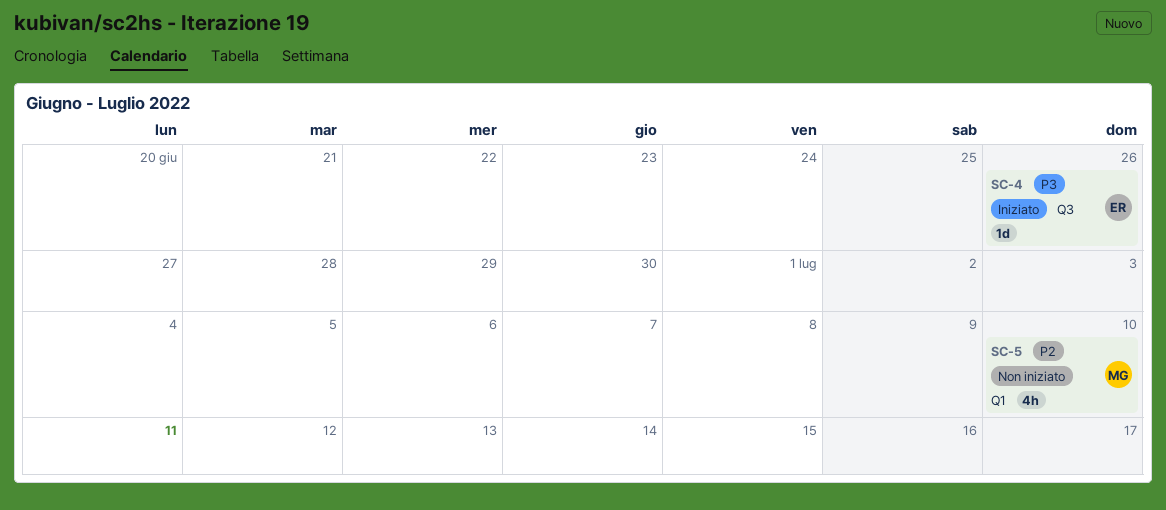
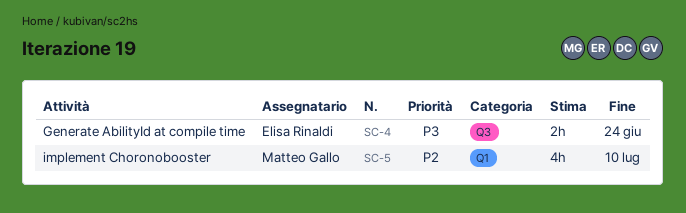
SC-4, estimate: 1d -> 2h
SC-4, due: Jun 26 -> Jun 24

